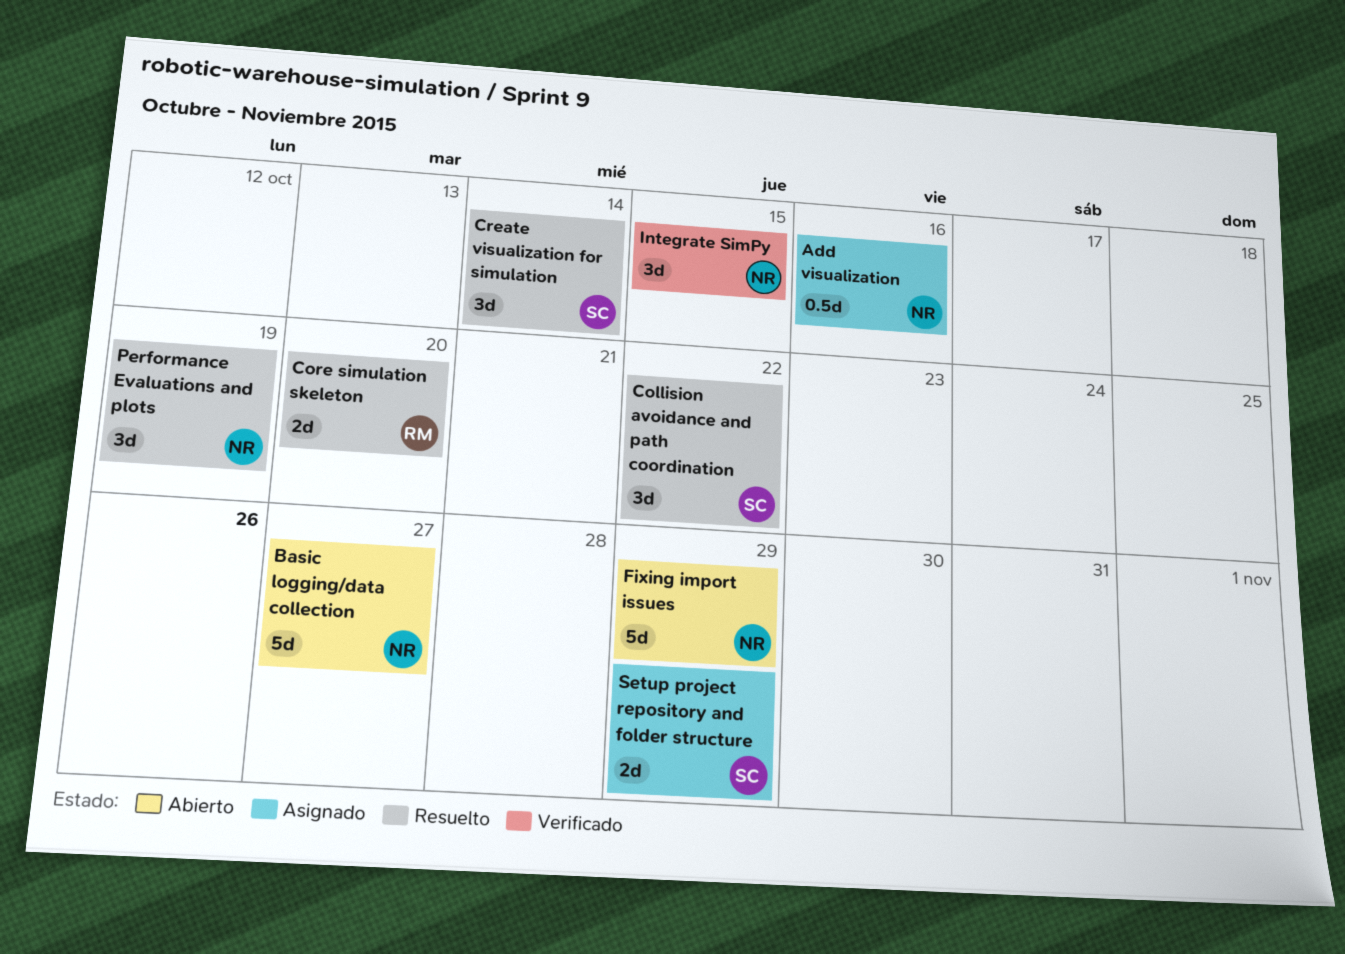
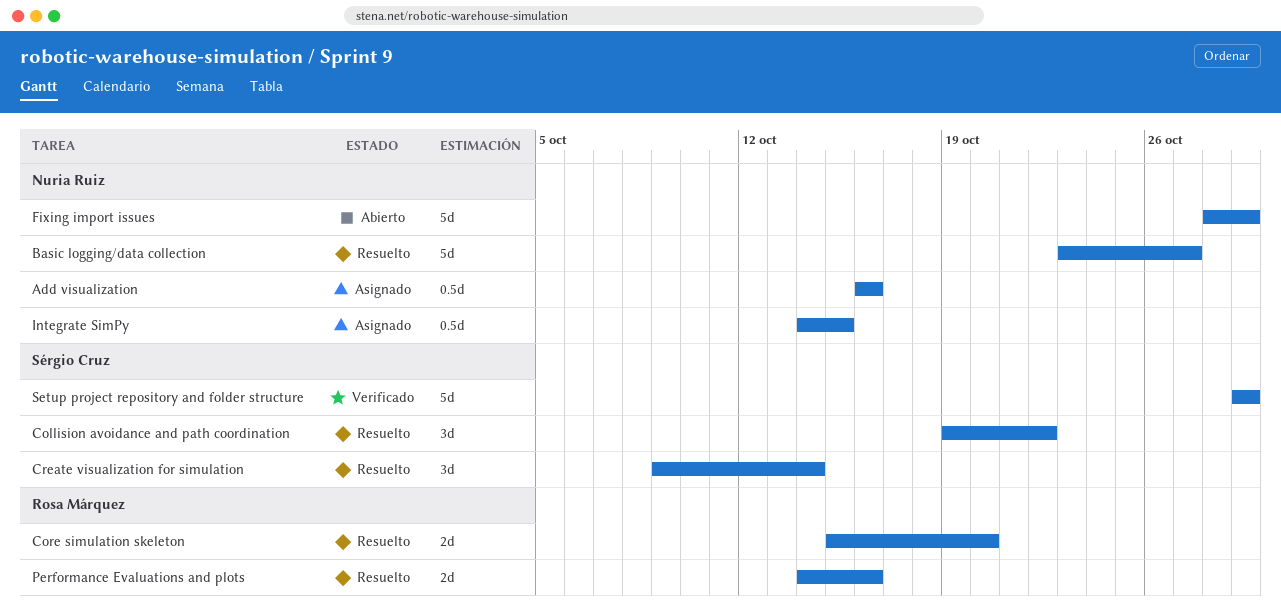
Basic logging/data collection, status: Abierto -> Resuelto
Integrate SimPy, status: Verificado -> Asignado
Integrate SimPy, estimate: 3d -> 0.5d
Performance Evaluations and plots, owner: Nuria Ruiz -> Rosa Márquez
Performance Evaluations and plots, estimate: 3d -> 2d
Performance Evaluations and plots, due: Oct 19 -> Oct 16
Setup project repository and folder structure, status: Asignado -> Verificado
Setup project repository and folder structure, estimate: 2d -> 5d

